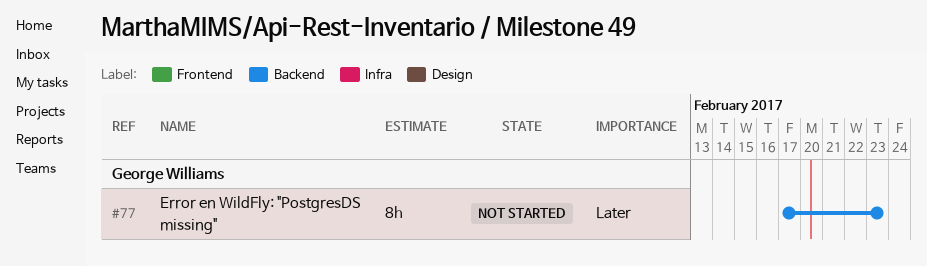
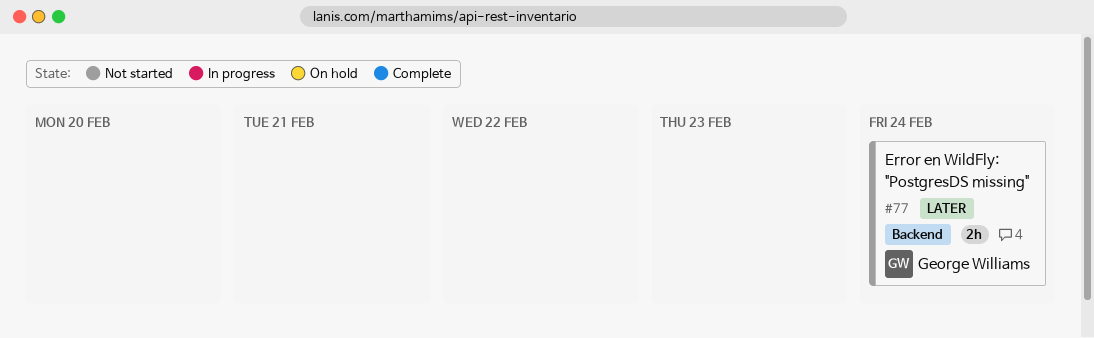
#77, estimate: 8h -> 2h
#77, due: Feb 23 -> Feb 24

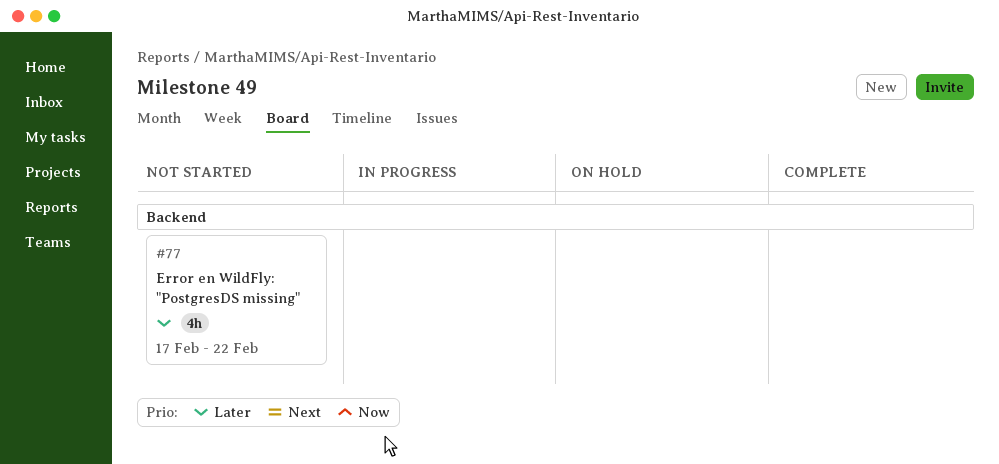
#77, estimate: 2h -> 4h
#77, due: Feb 24 -> Feb 22

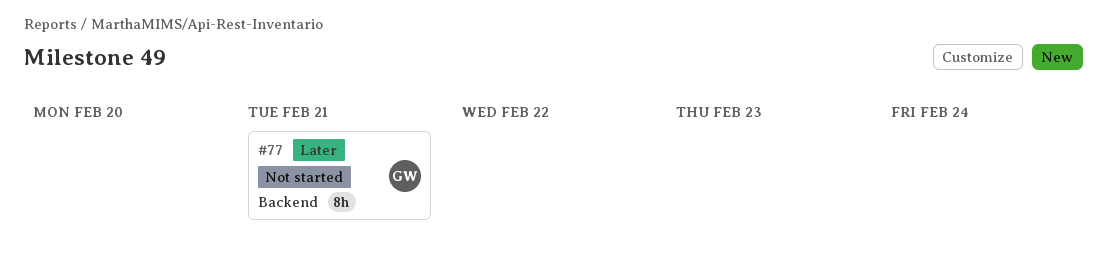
#77, estimate: 4h -> 8h
#77, due: Feb 22 -> Feb 21

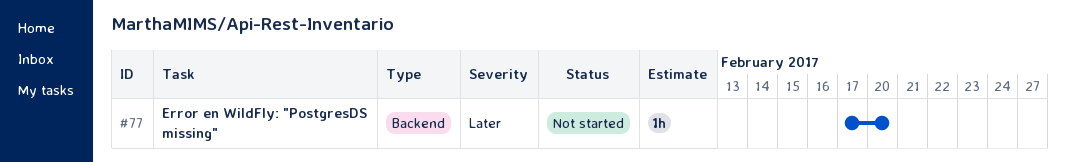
#77, estimate: 8h -> 1h
#77, due: Feb 21 -> Feb 20

